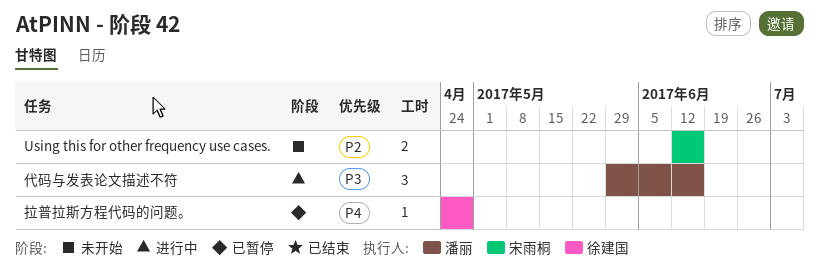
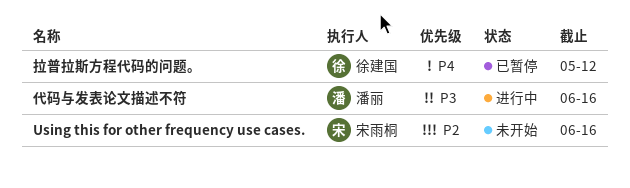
拉普拉斯方程代码的问题。, due: Apr 28 -> May 12

